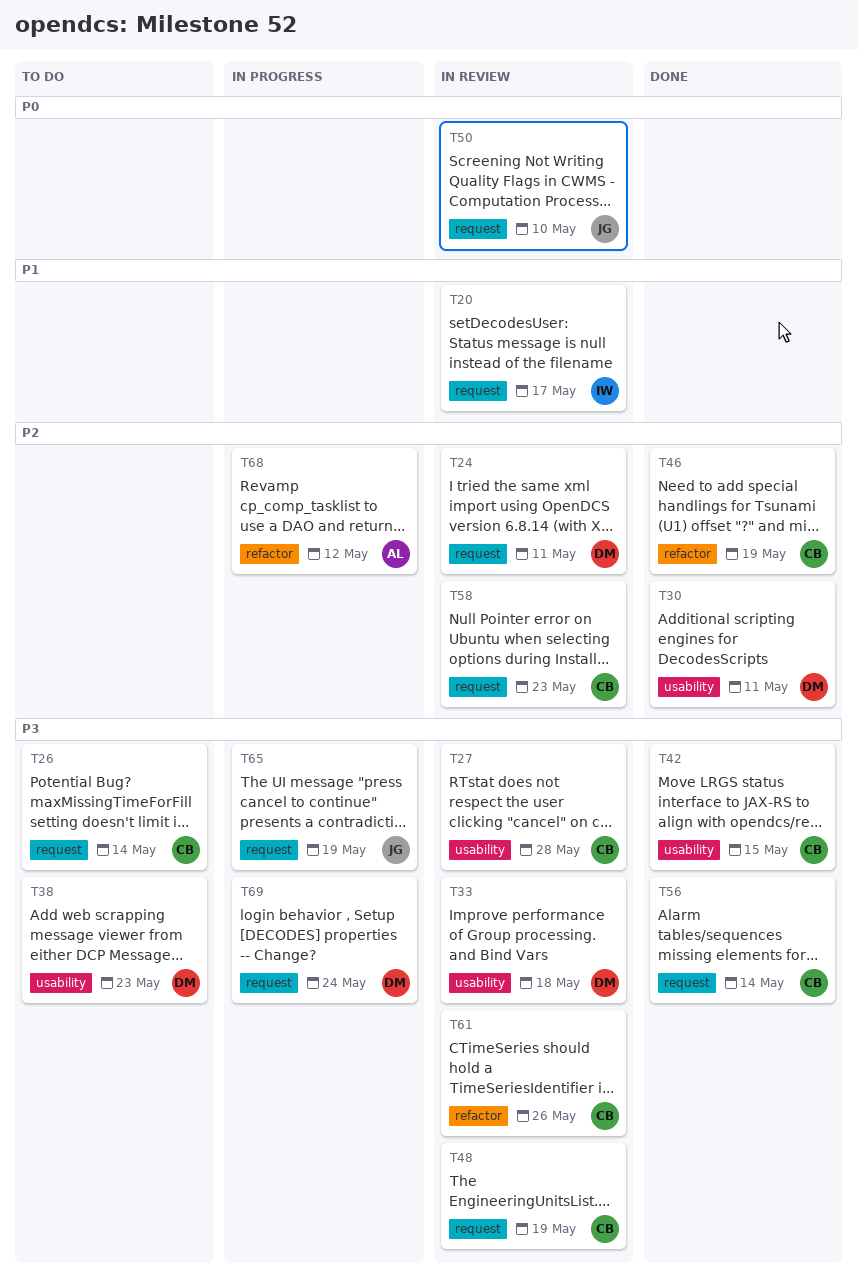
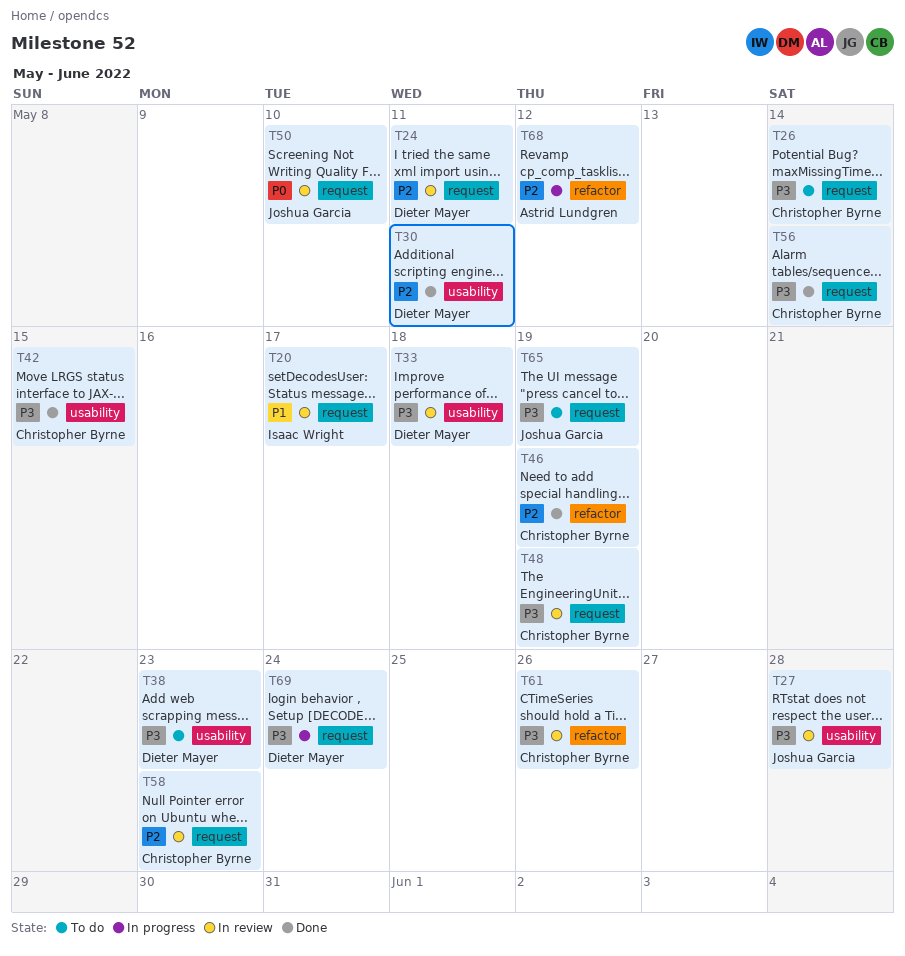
T27, owner: Christopher Byrne -> Joshua Garcia
T65, status: In progress -> To do

